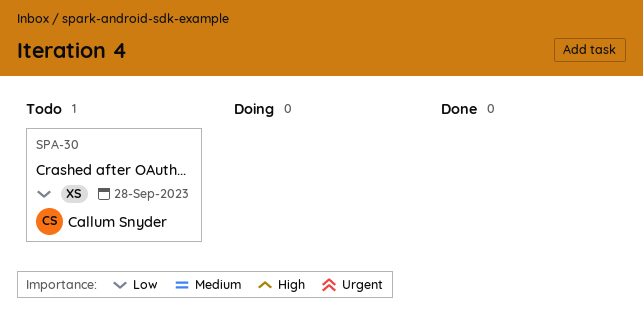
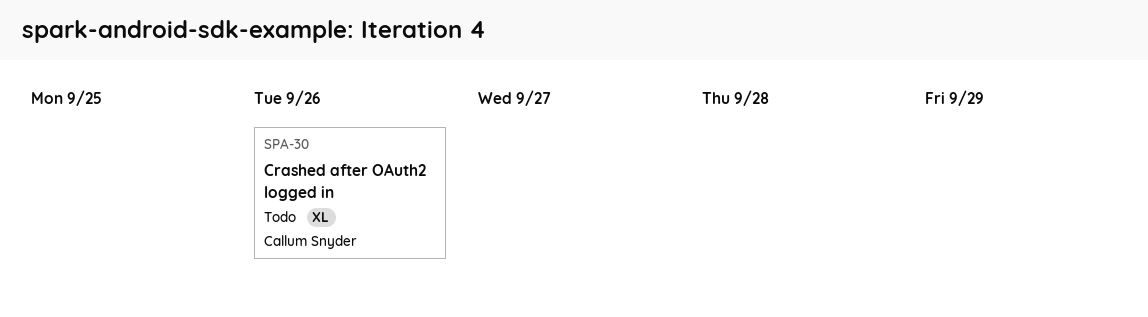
SPA-30, estimate: XS -> XL
SPA-30, due: Sep 28 -> Sep 26

